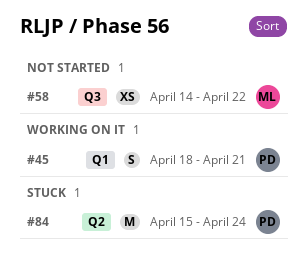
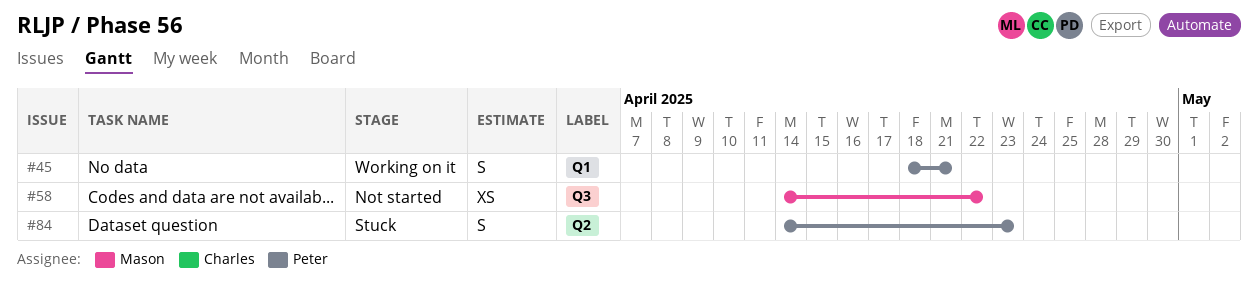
#84, estimate: M -> S
#84, start: Apr 15 -> Apr 14
#84, due: Apr 24 -> Apr 23

